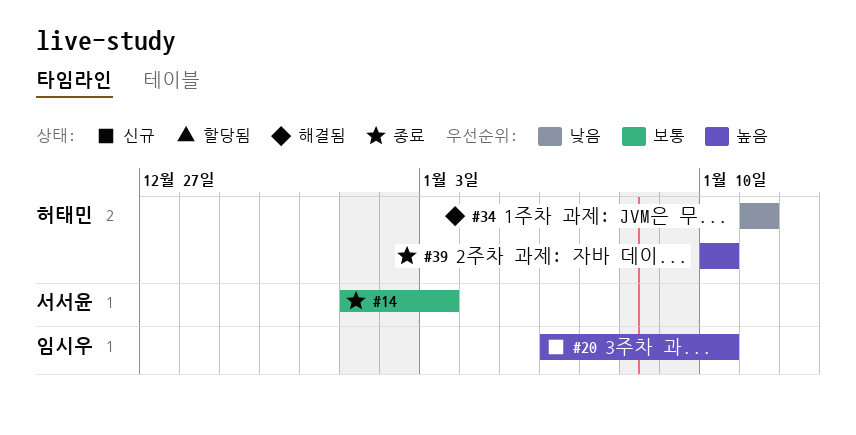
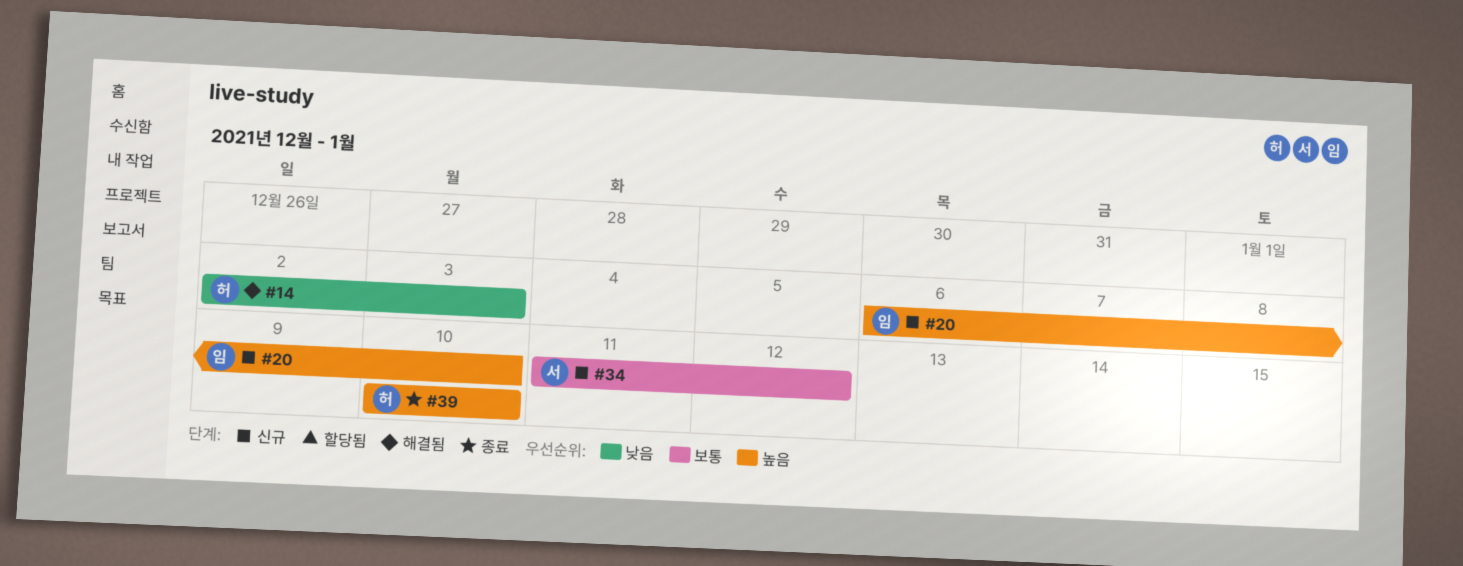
#14, status: 종료 -> 해결됨
#14, owner: 서서윤 -> 허태민
#14, priority: 보통 -> 낮음
#14, start: Jan 1 -> Jan 2
#34, status: 해결됨 -> 신규
#34, owner: 허태민 -> 서서윤
#34, priority: 낮음 -> 보통
#34, due: Jan 11 -> Jan 12

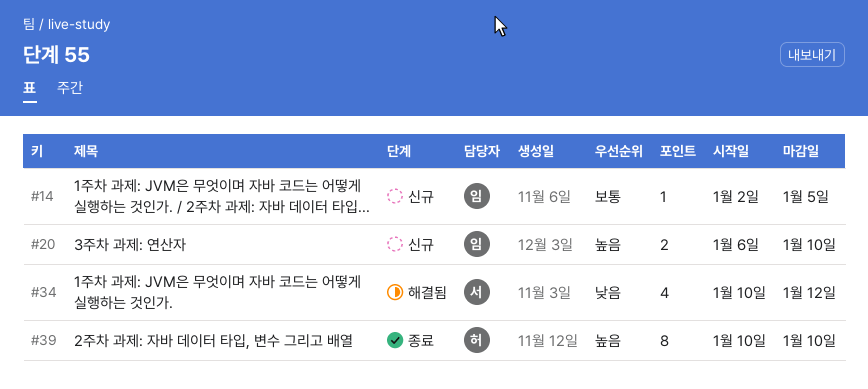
#14, status: 해결됨 -> 신규
#14, owner: 허 -> 임
#14, priority: 낮음 -> 보통
#14, due: Jan 3 -> Jan 5
#34, status: 신규 -> 해결됨
#34, priority: 보통 -> 낮음
#34, start: Jan 11 -> Jan 10

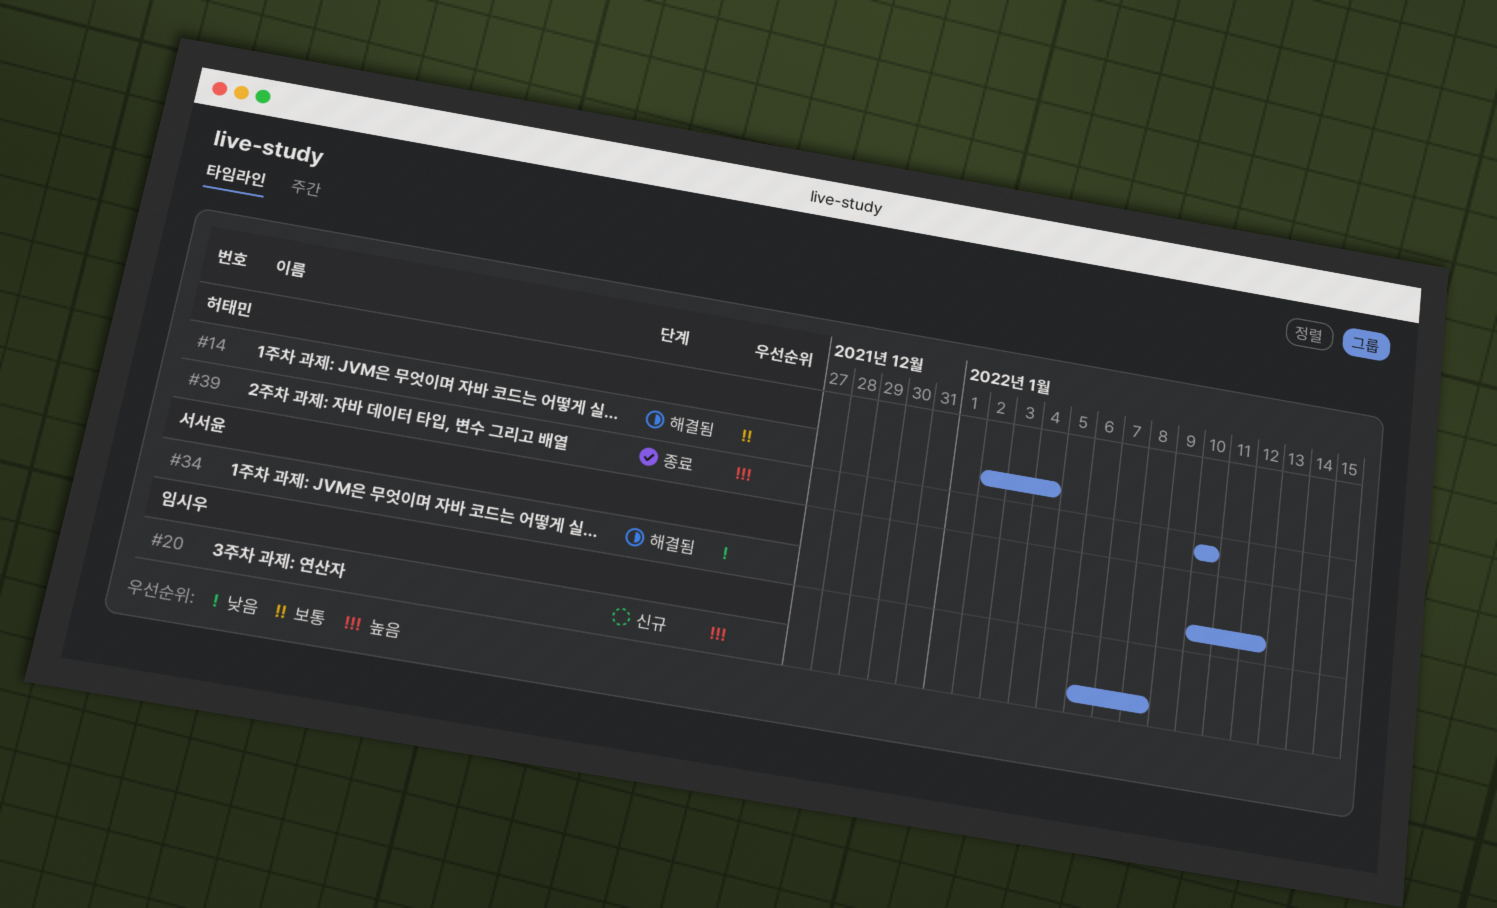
#14, status: 신규 -> 해결됨
#14, owner: 임시우 -> 허태민
#14, due: Jan 5 -> Jan 4
#20, due: Jan 10 -> Jan 8

